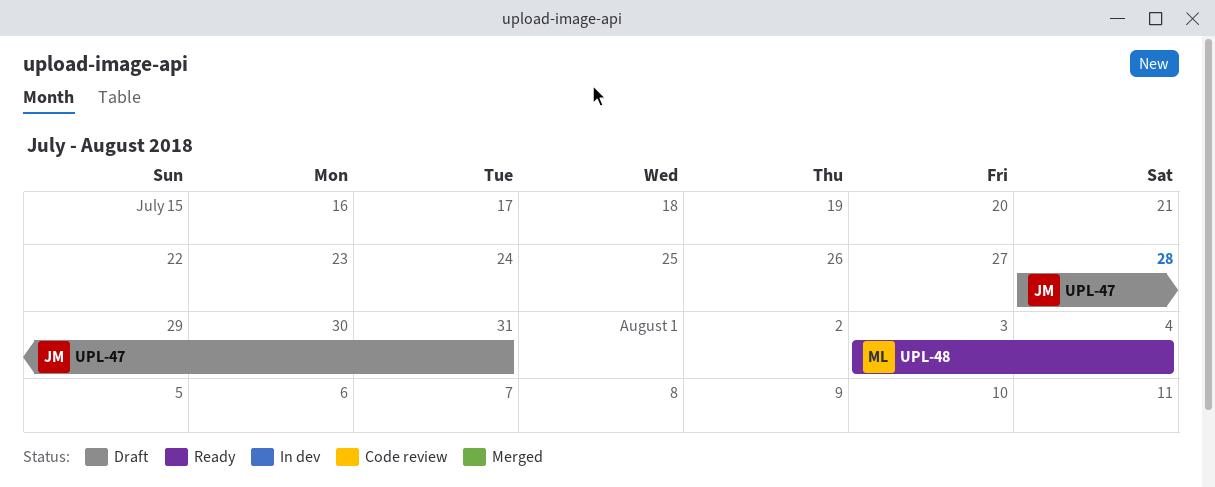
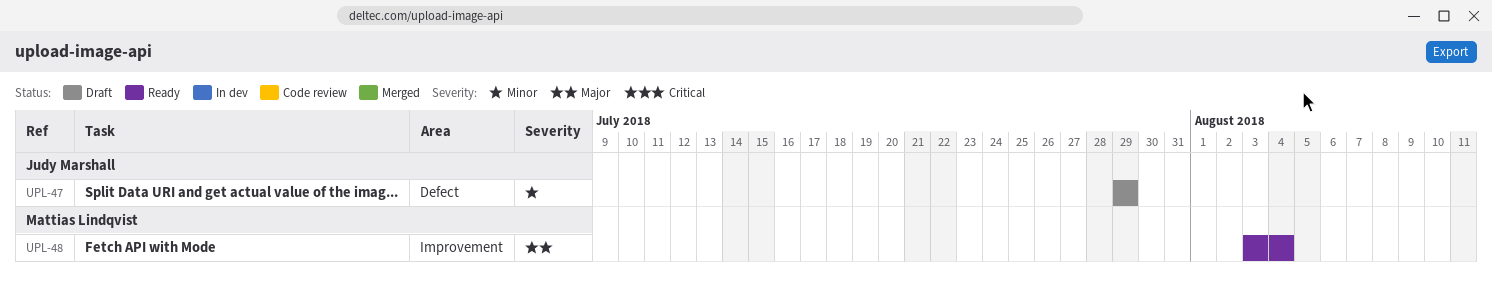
UPL-47, start: Jul 28 -> Jul 29
UPL-47, due: Jul 31 -> Jul 29

